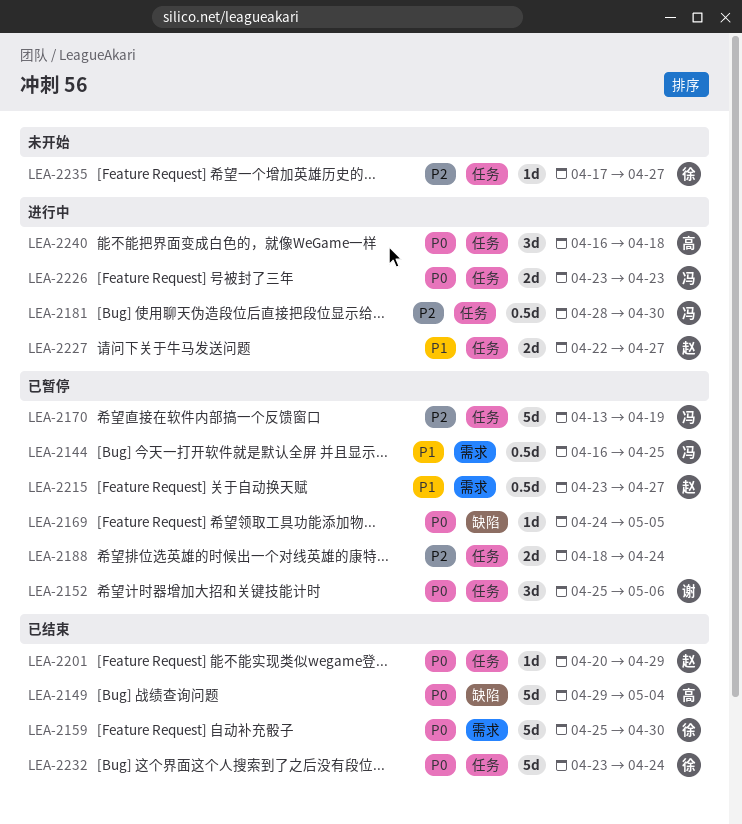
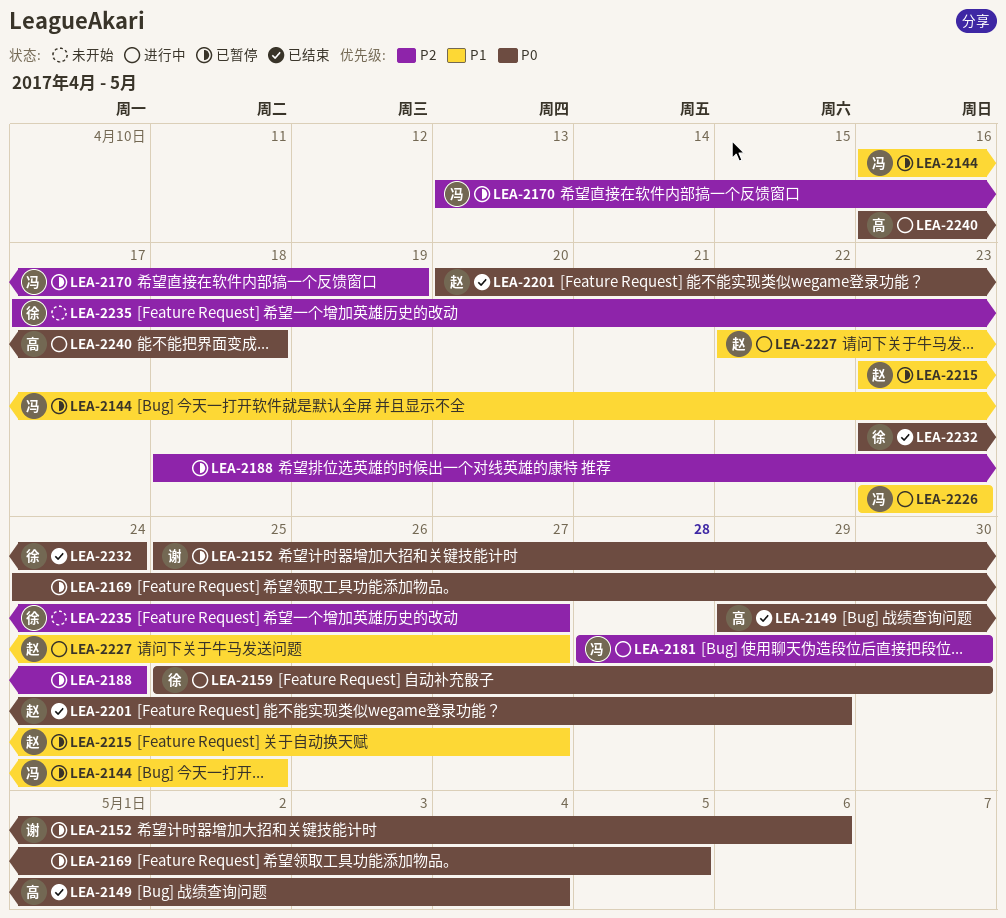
LEA-2159, status: 已结束 -> 进行中
LEA-2226, priority: P0 -> P1

